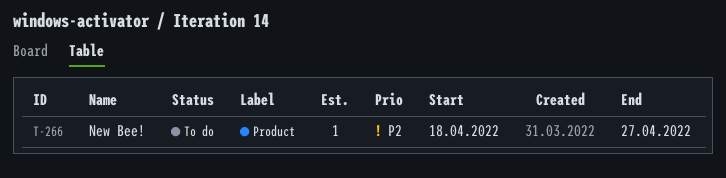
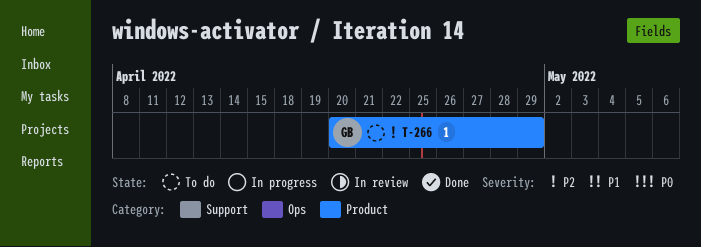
T-266, start: Apr 18 -> Apr 20
T-266, due: Apr 27 -> Apr 29

